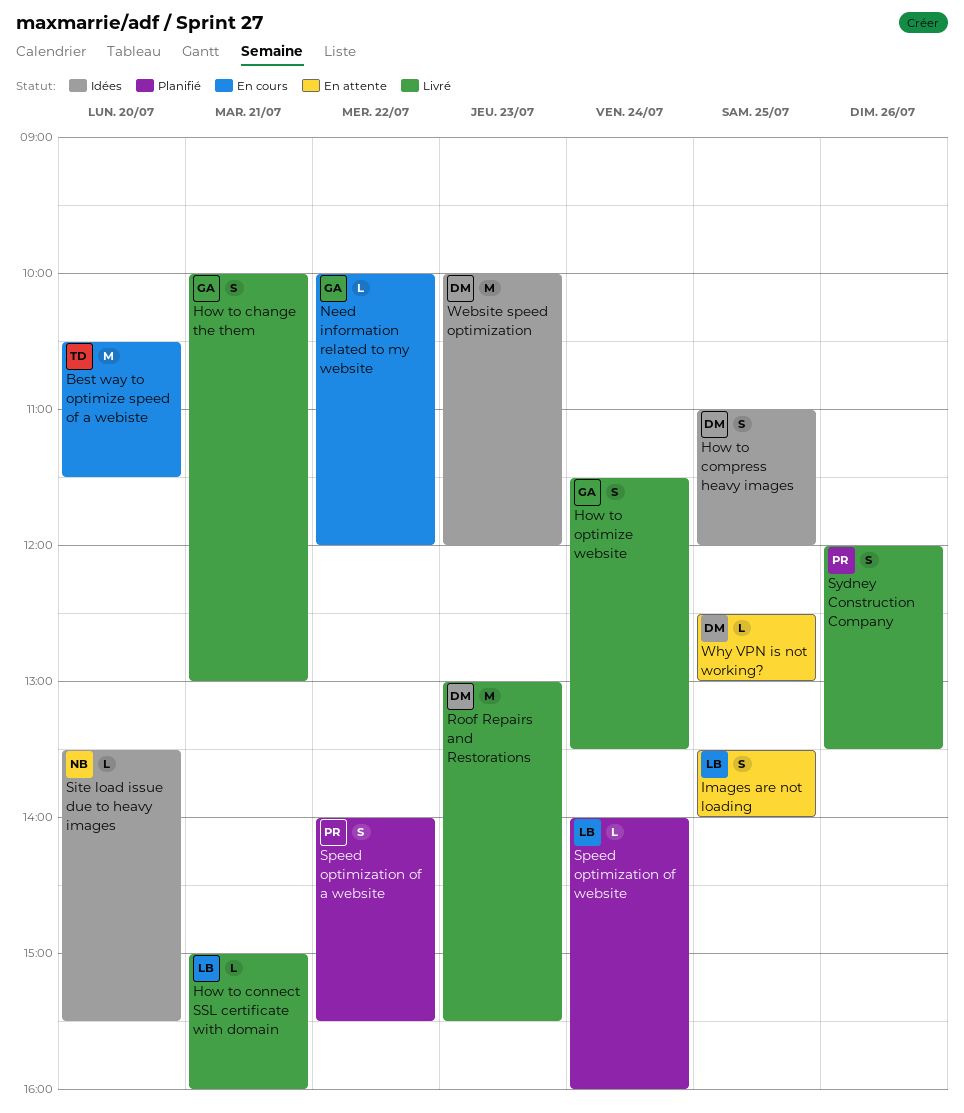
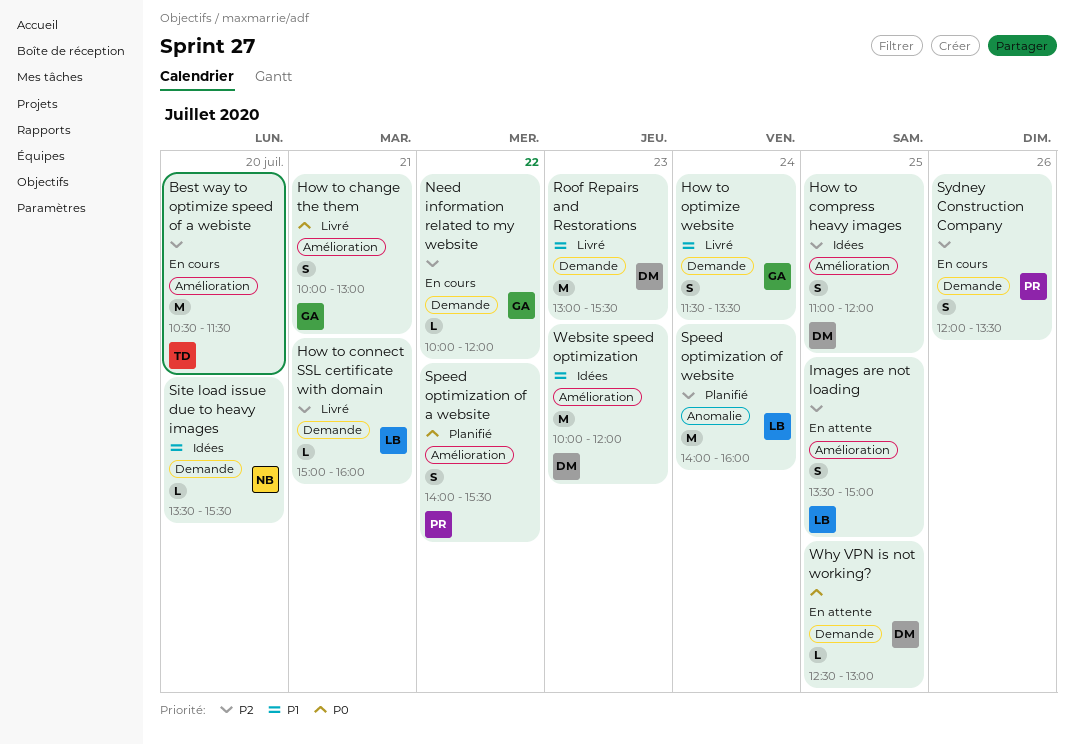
Images are not loading, ends: 14:00 -> 15:00
Speed optimization of website, estimate: L -> M
Sydney Construction Company, status: Livré -> En cours

